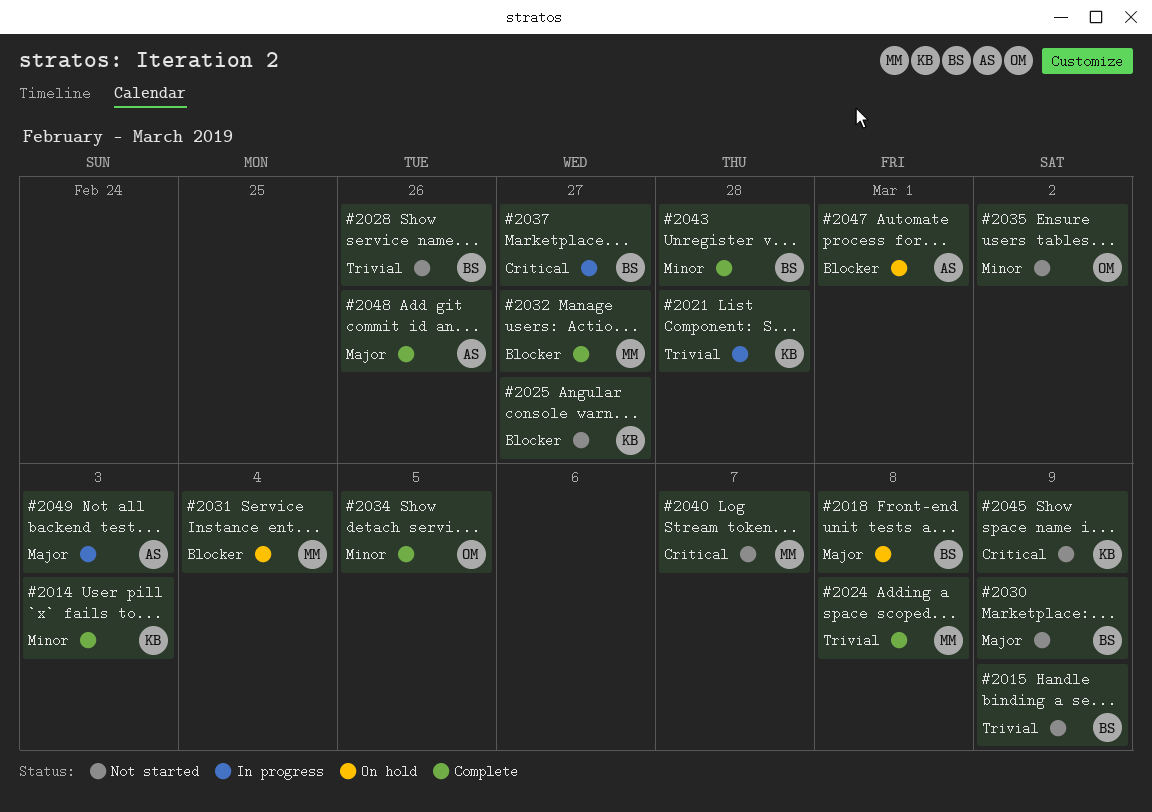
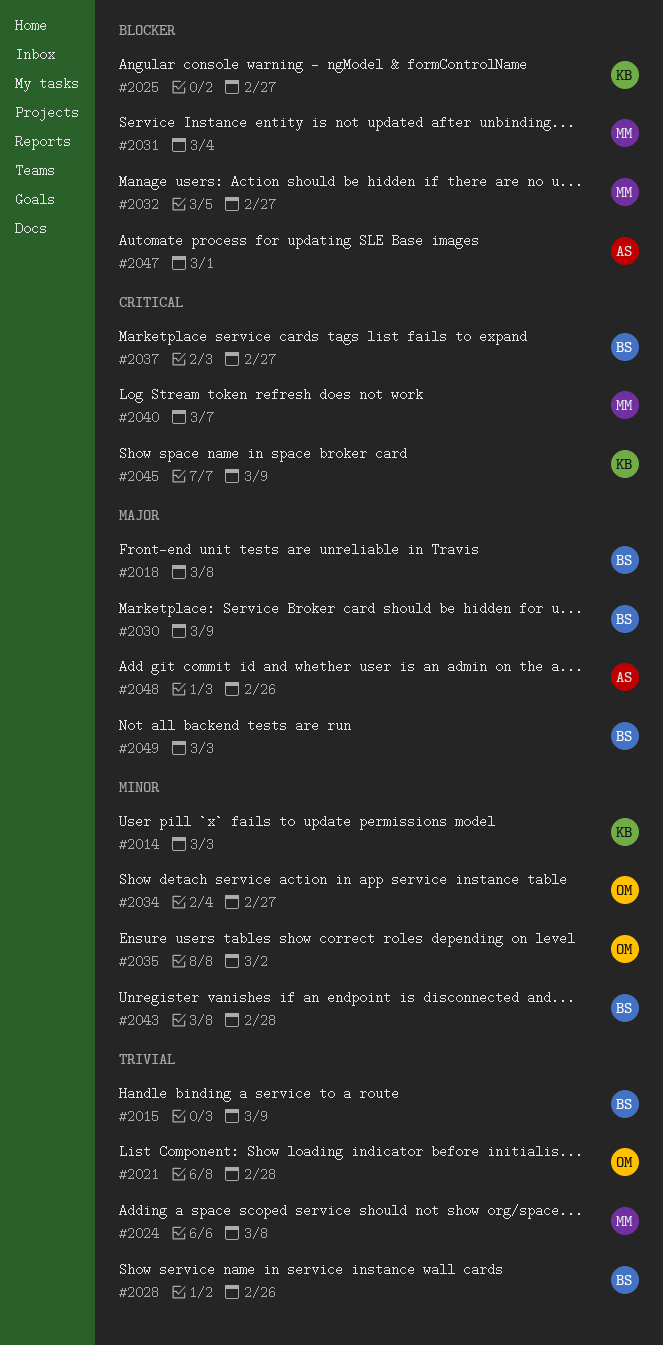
#2021, owner: KB -> OM
#2034, due: Mar 5 -> Feb 27
#2049, owner: AS -> BS

